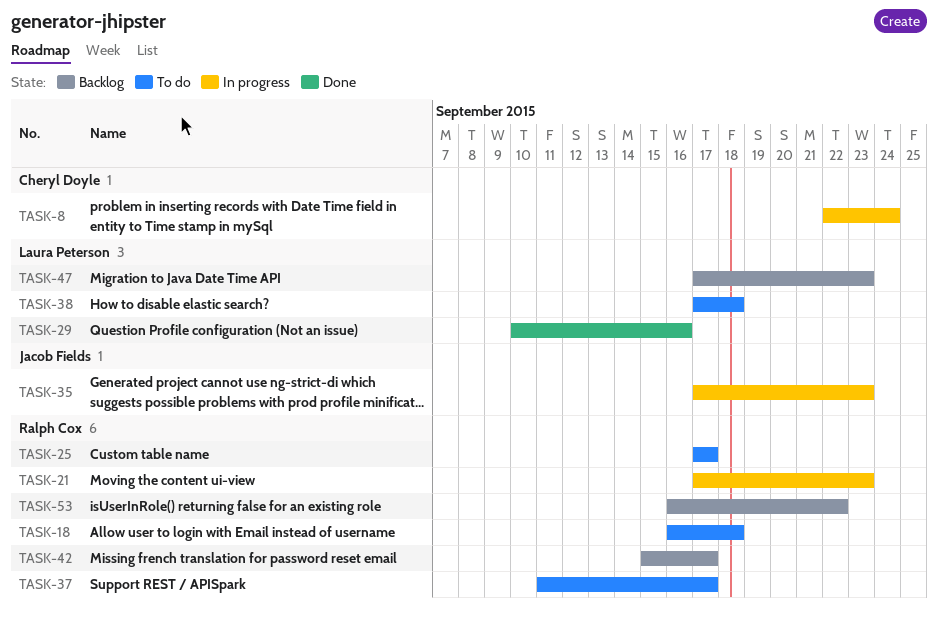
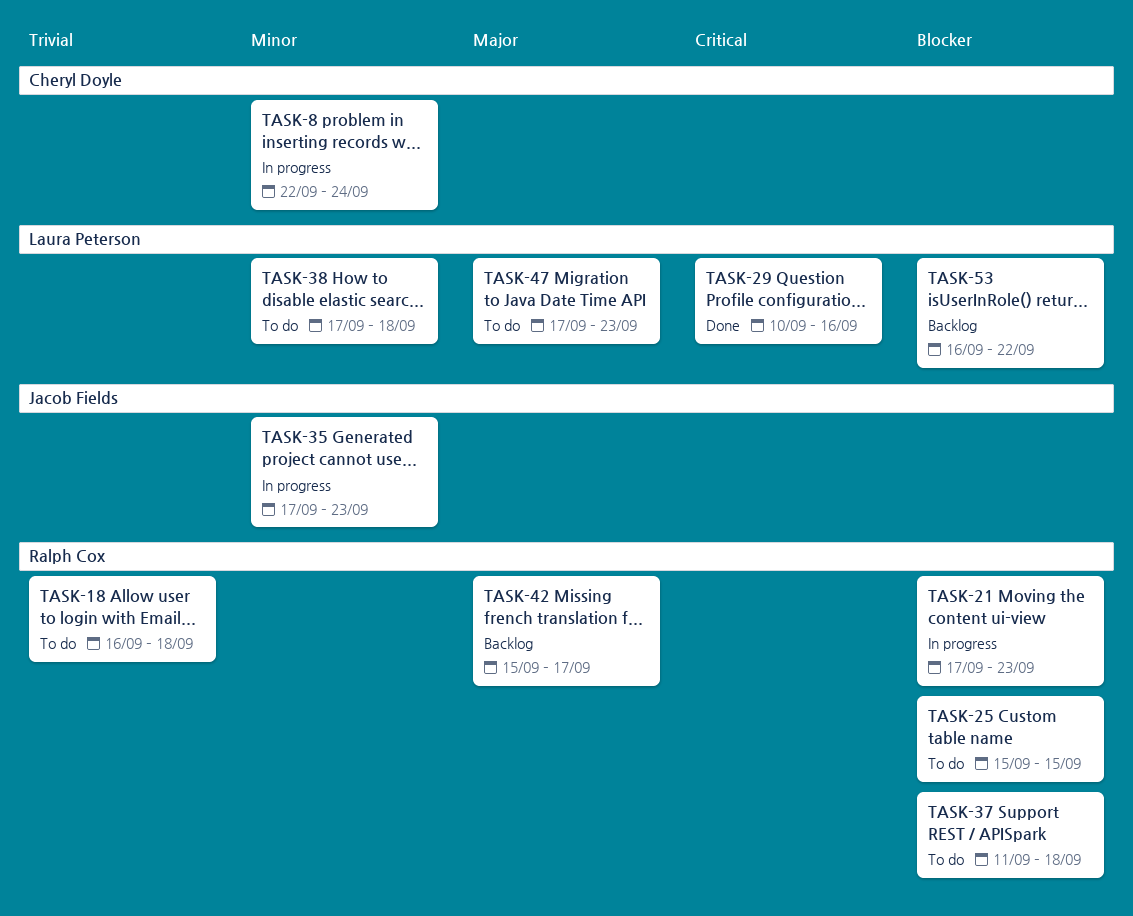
TASK-25, start: Sep 17 -> Sep 15
TASK-25, due: Sep 17 -> Sep 15
TASK-37, due: Sep 17 -> Sep 18
TASK-47, status: Backlog -> To do
TASK-53, owner: Ralph Cox -> Laura Peterson

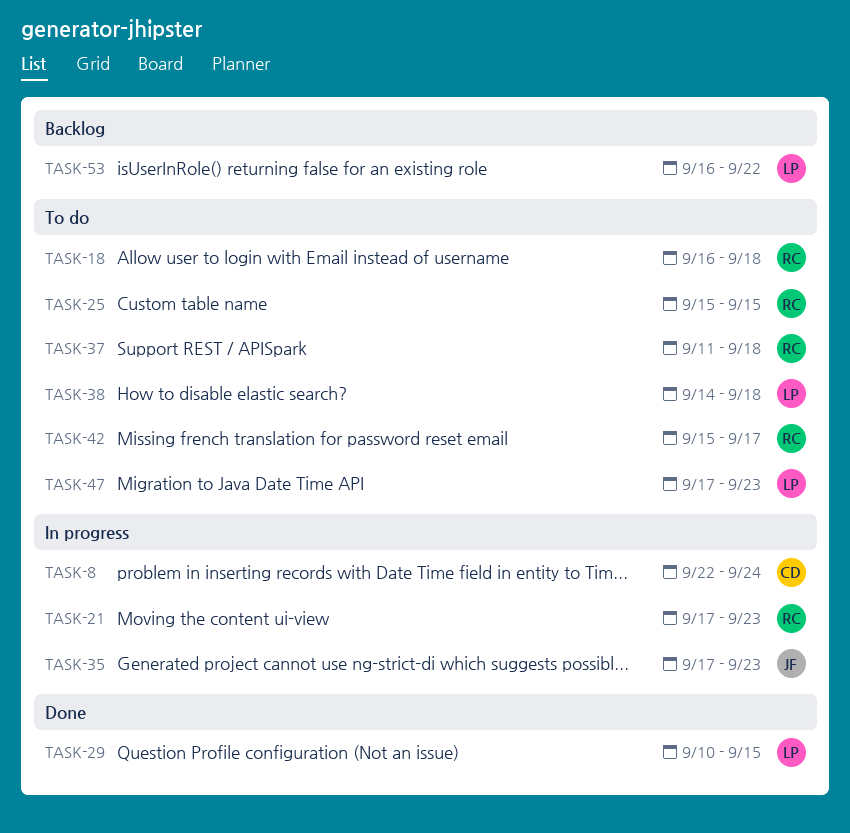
TASK-29, due: Sep 16 -> Sep 15
TASK-38, start: Sep 17 -> Sep 14
TASK-42, status: Backlog -> To do

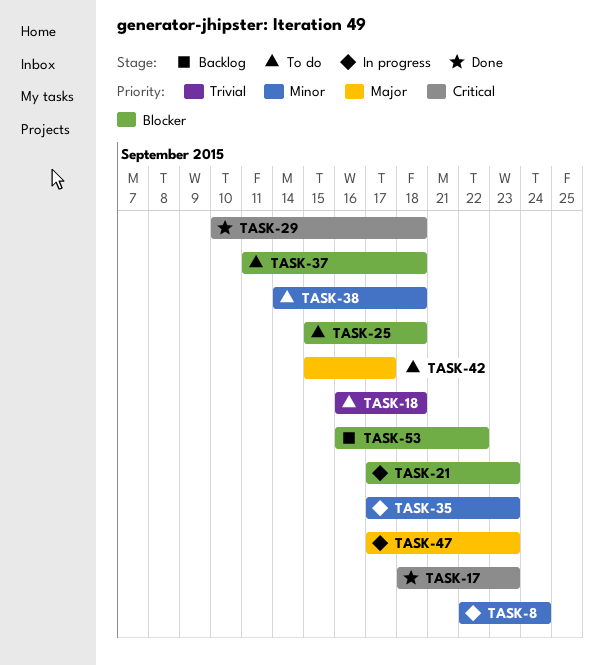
TASK-17: none -> present
TASK-25, due: Sep 15 -> Sep 18
TASK-29, due: Sep 15 -> Sep 18
TASK-47, status: To do -> In progress

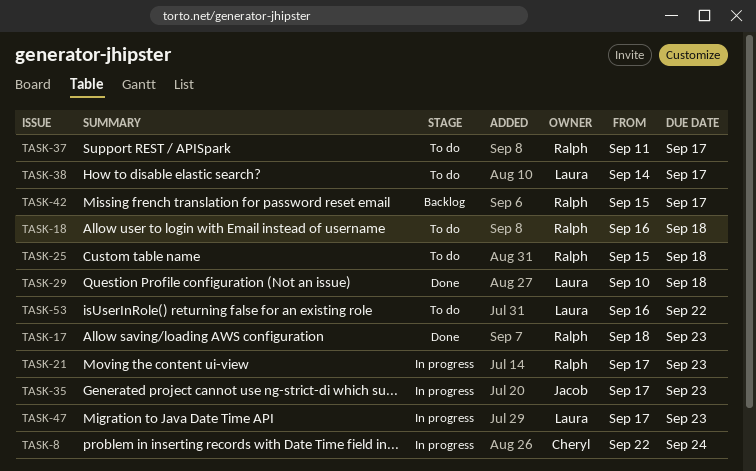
TASK-37, due: Sep 18 -> Sep 17
TASK-38, due: Sep 18 -> Sep 17
TASK-42, status: To do -> Backlog
TASK-53, status: Backlog -> To do

